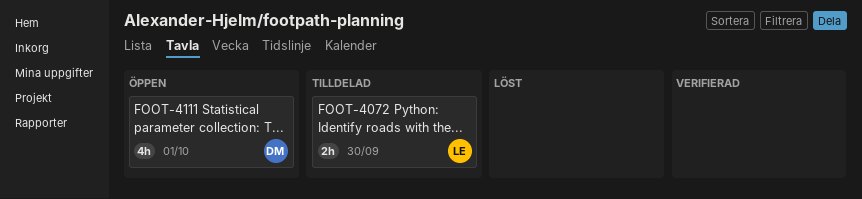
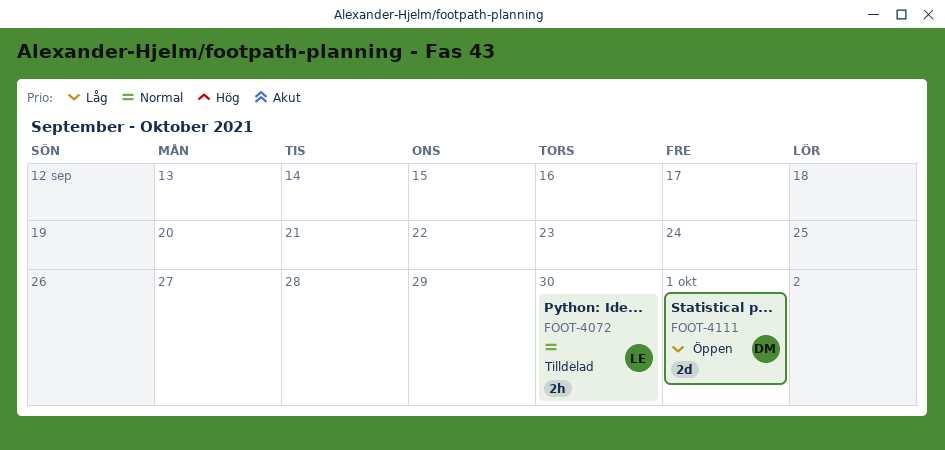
FOOT-4111, estimate: 4h -> 2d

